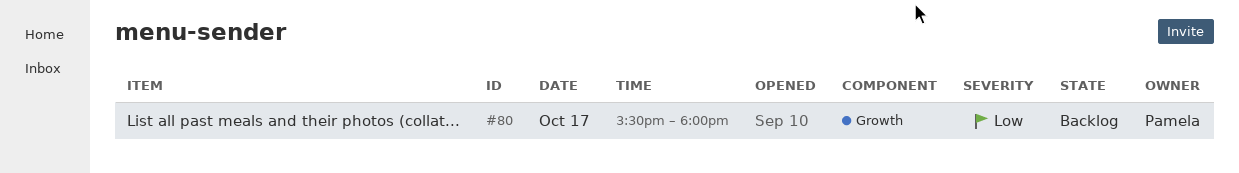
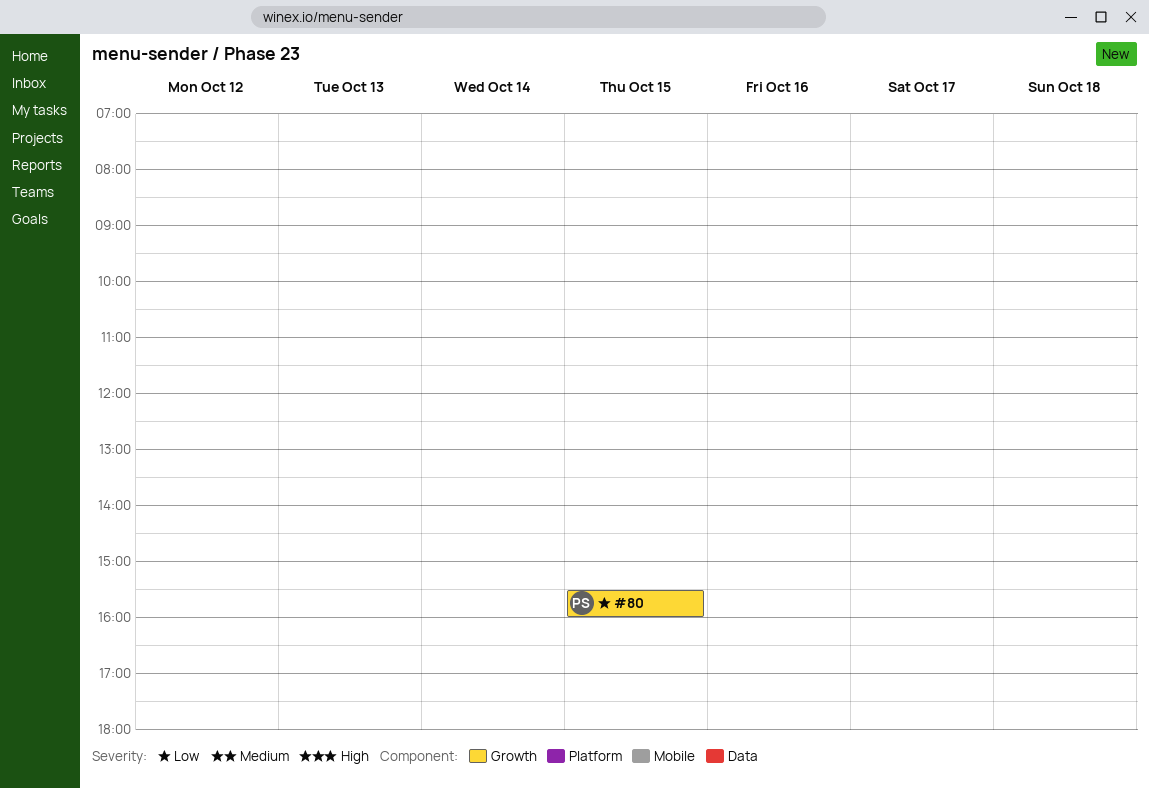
#80, day: Oct 17 -> Oct 15
#80, ends: 18:00 -> 16:00

